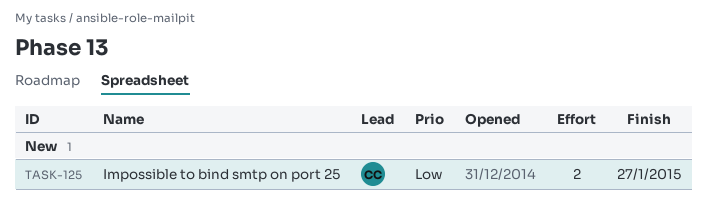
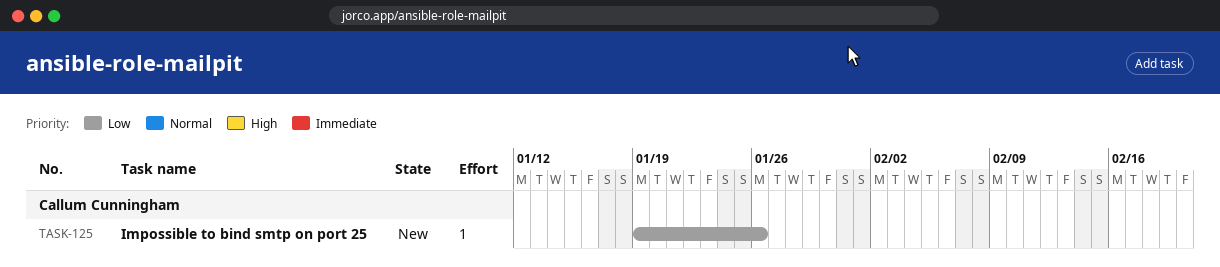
TASK-125, estimate: 2 -> 1
TASK-125, due: Jan 27 -> Jan 26

